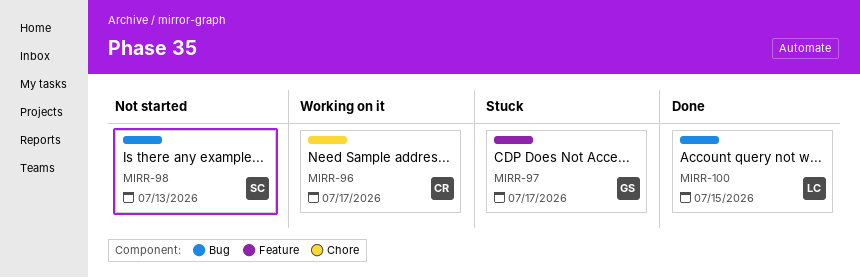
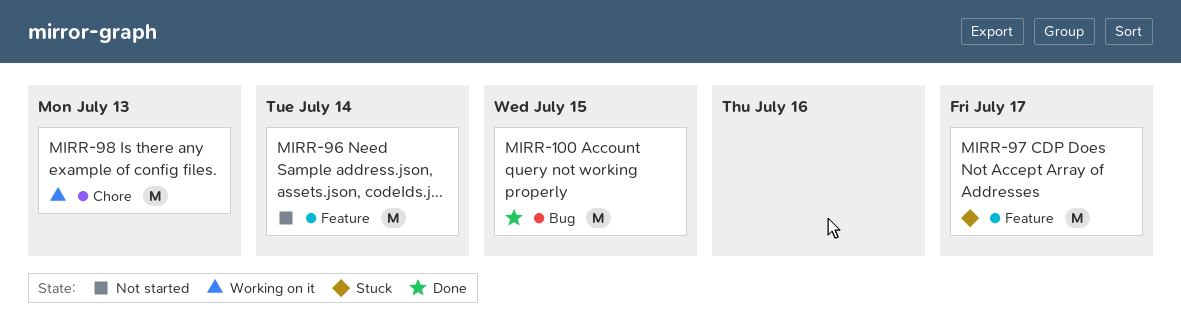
MIRR-96, status: Working on it -> Not started
MIRR-96, label: Chore -> Feature
MIRR-96, due: Jul 17 -> Jul 14
MIRR-98, status: Not started -> Working on it
MIRR-98, label: Bug -> Chore

